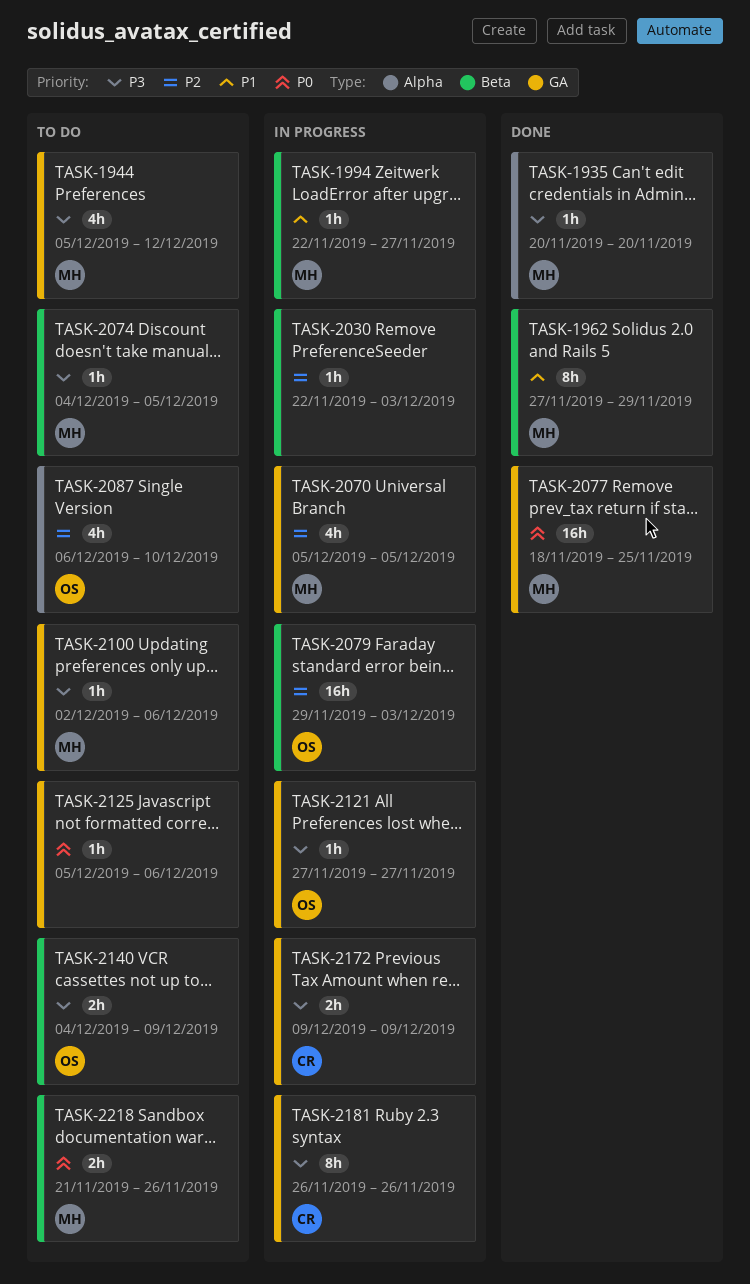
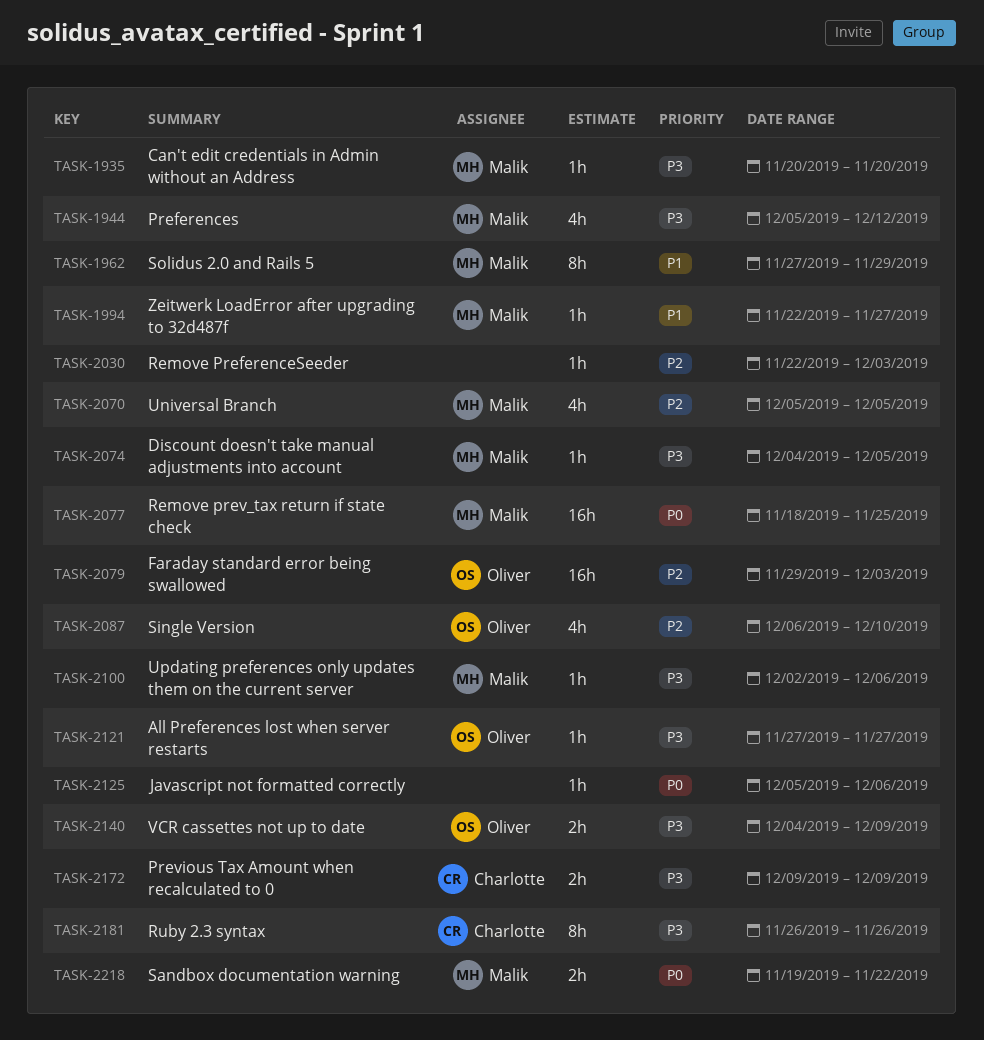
TASK-2218, start: Nov 21 -> Nov 19
TASK-2218, due: Nov 26 -> Nov 22

